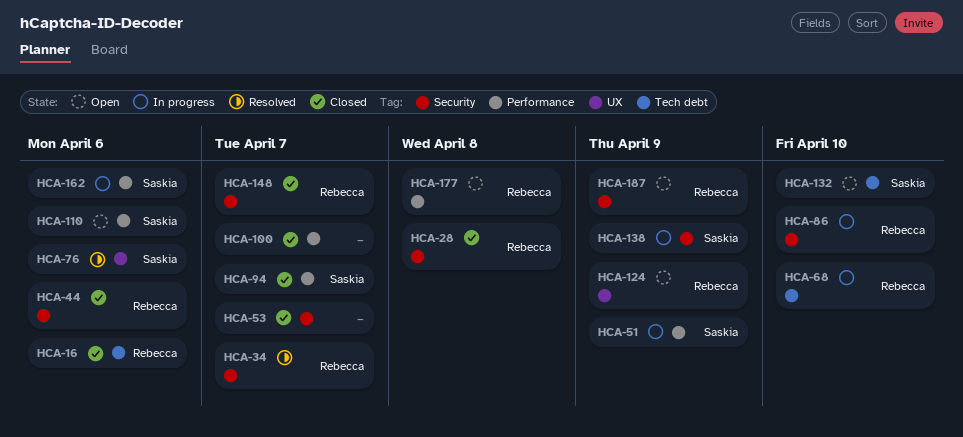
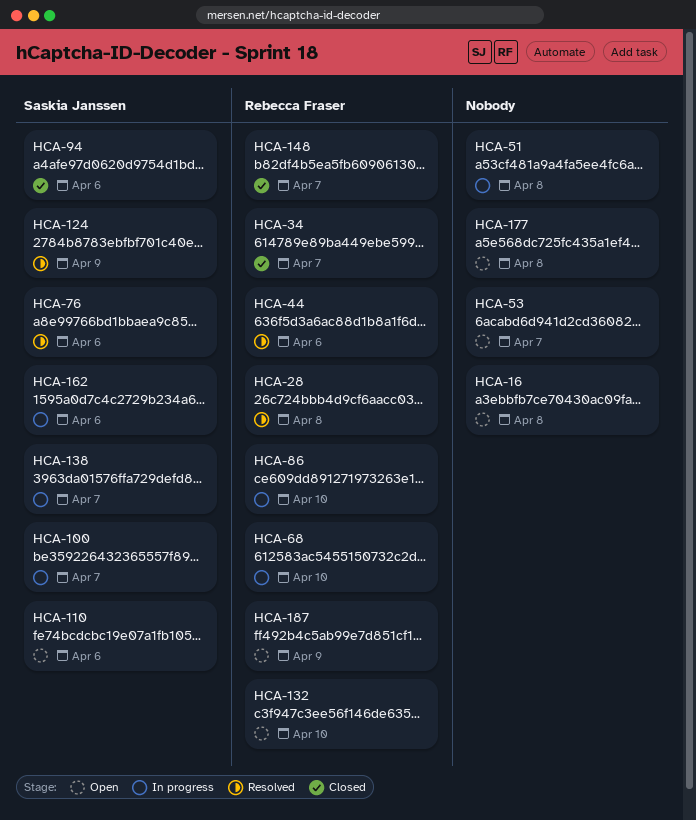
HCA-16, status: Closed -> Open
HCA-16, owner: Rebecca Fraser -> none
HCA-16, due: Apr 6 -> Apr 8
HCA-28, status: Closed -> Resolved
HCA-34, status: Resolved -> Closed
HCA-44, status: Closed -> Resolved
HCA-51, owner: Saskia Janssen -> none
HCA-51, due: Apr 9 -> Apr 8
HCA-53, status: Closed -> Open
HCA-94, due: Apr 7 -> Apr 6
HCA-100, status: Closed -> In progress
HCA-100, owner: none -> Saskia Janssen
HCA-124, status: Open -> Resolved
HCA-124, owner: Rebecca Fraser -> Saskia Janssen
HCA-132, owner: Saskia Janssen -> Rebecca Fraser
HCA-138, due: Apr 9 -> Apr 7
HCA-177, owner: Rebecca Fraser -> none

